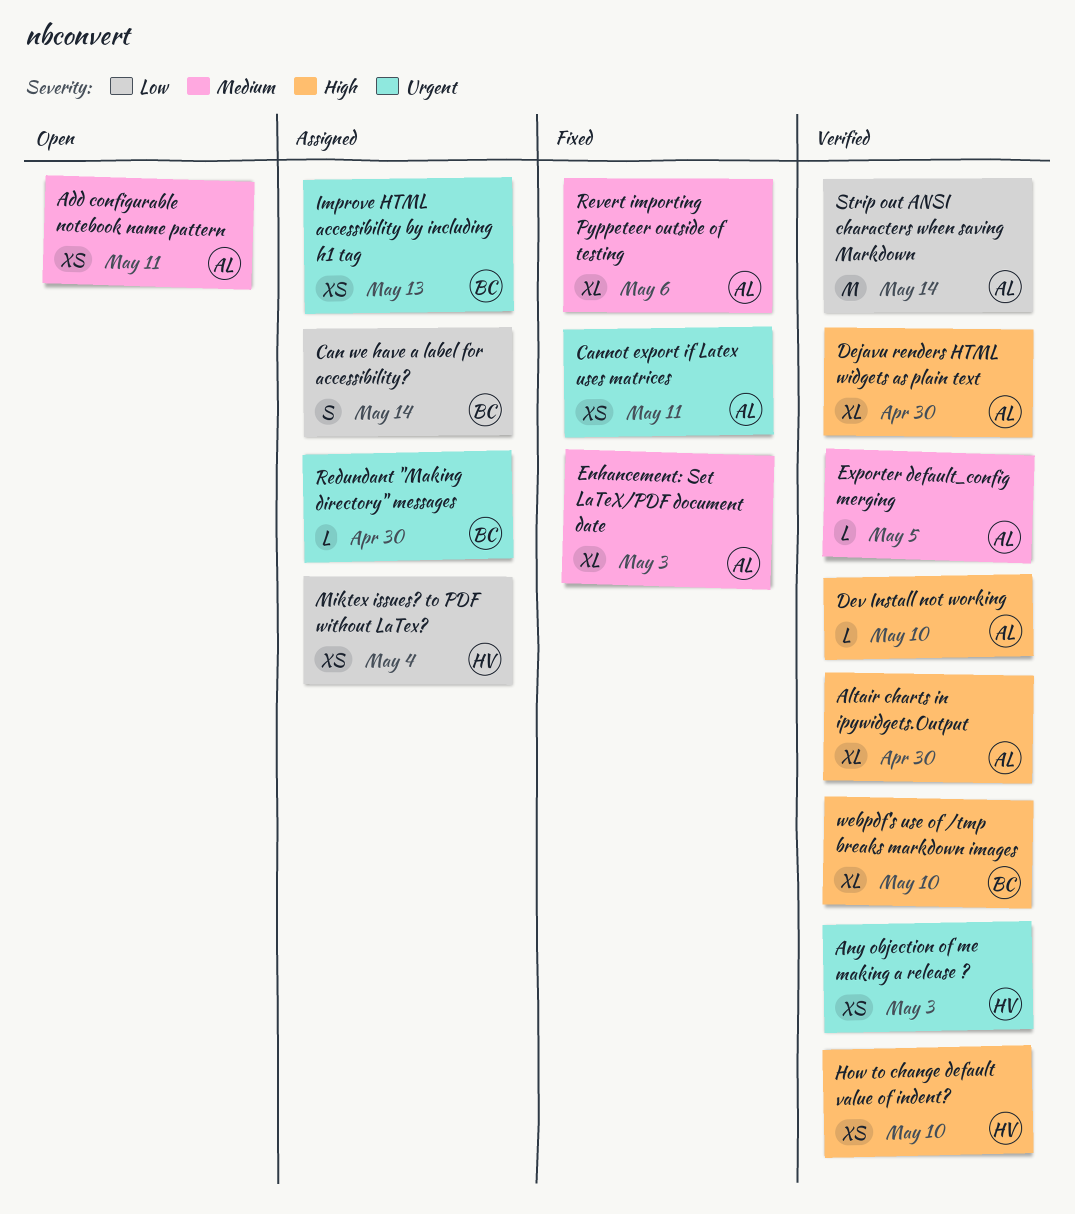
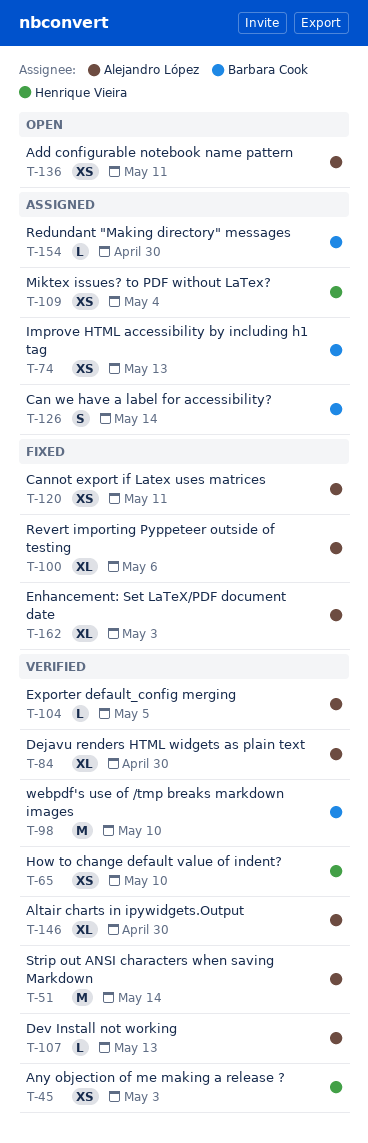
Dev Install not working, due: May 10 -> May 13
webpdf's use of /tmp breaks markdown images, estimate: XL -> M

